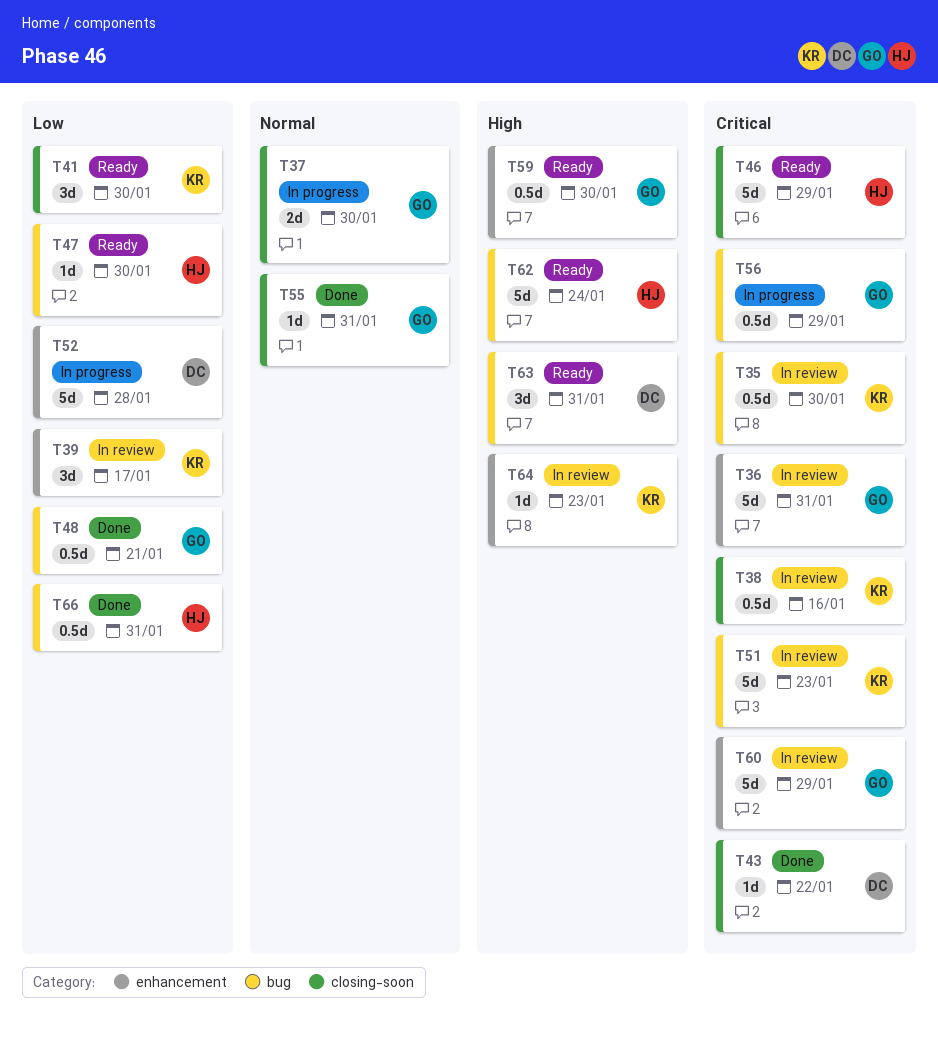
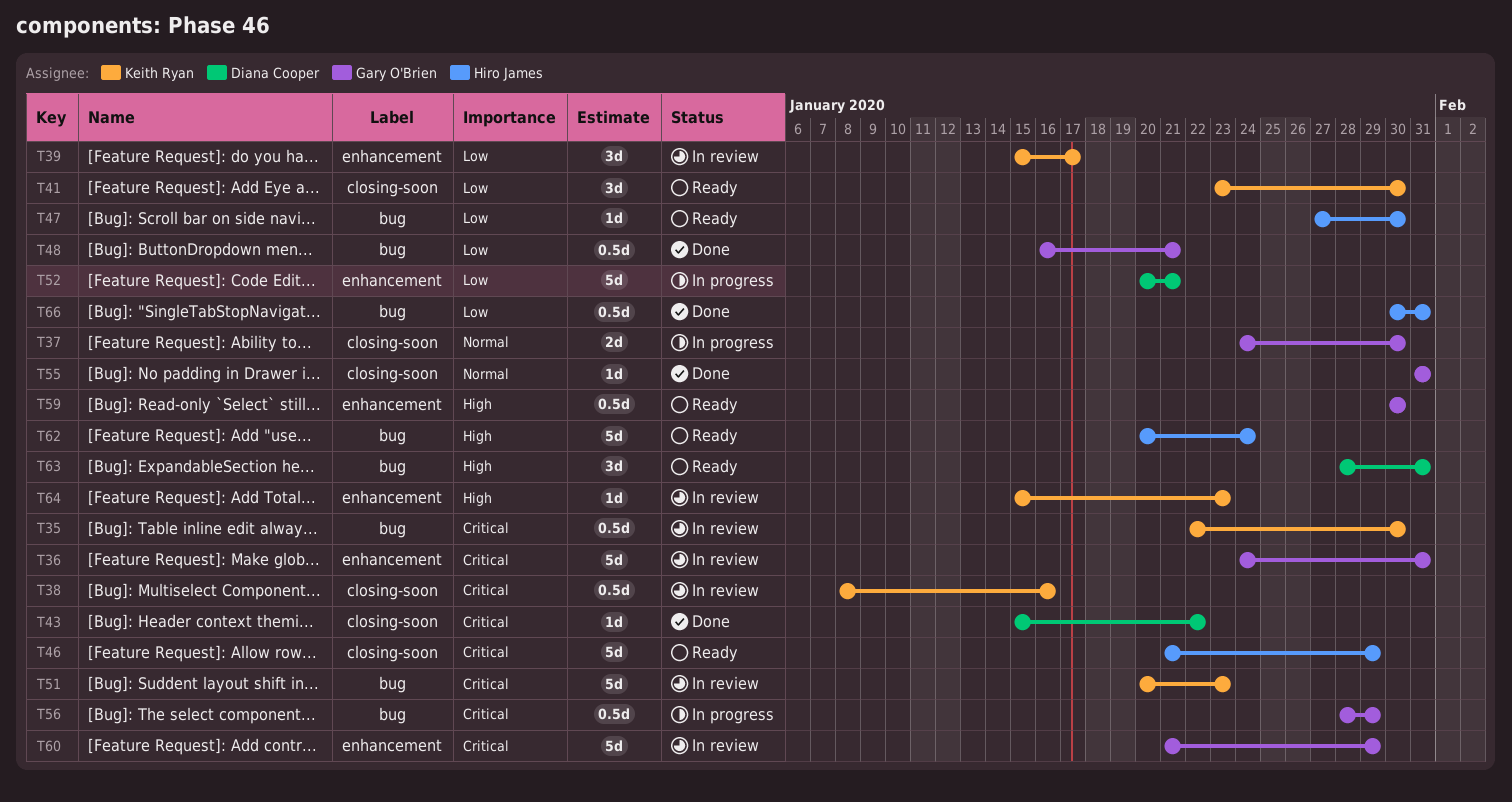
T52, due: Jan 28 -> Jan 21

